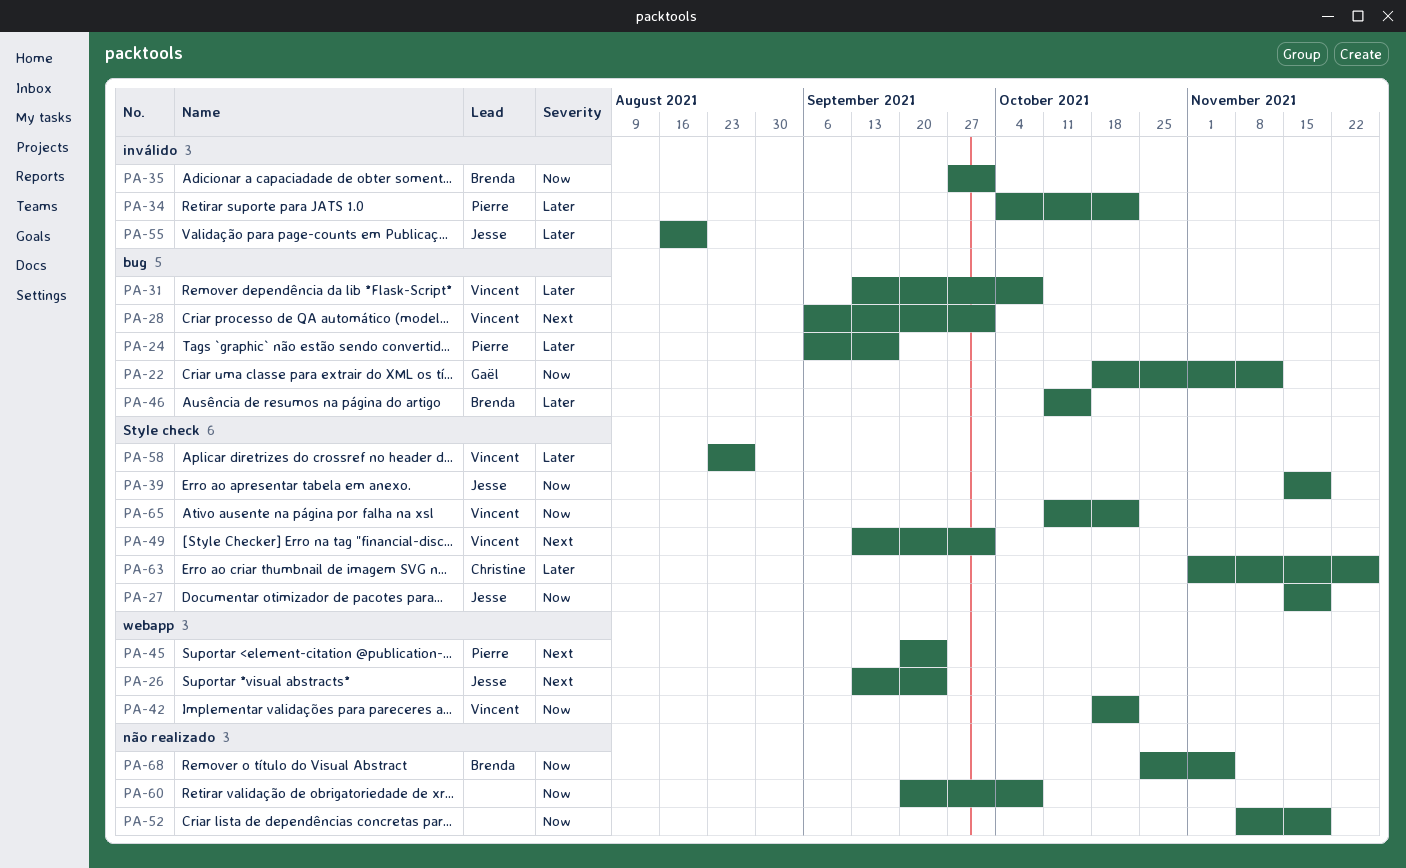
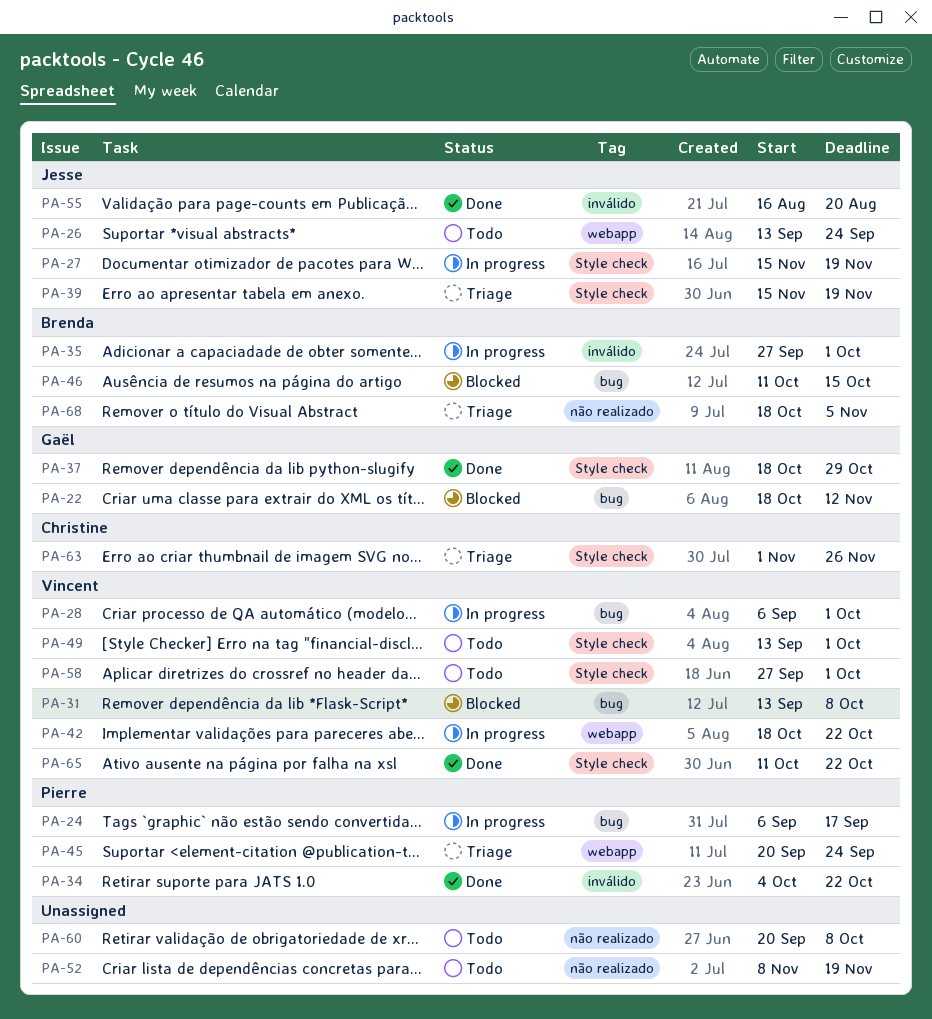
PA-37: none -> present
PA-58, start: Aug 23 -> Sep 27
PA-58, due: Aug 27 -> Oct 1
PA-68, start: Oct 25 -> Oct 18

